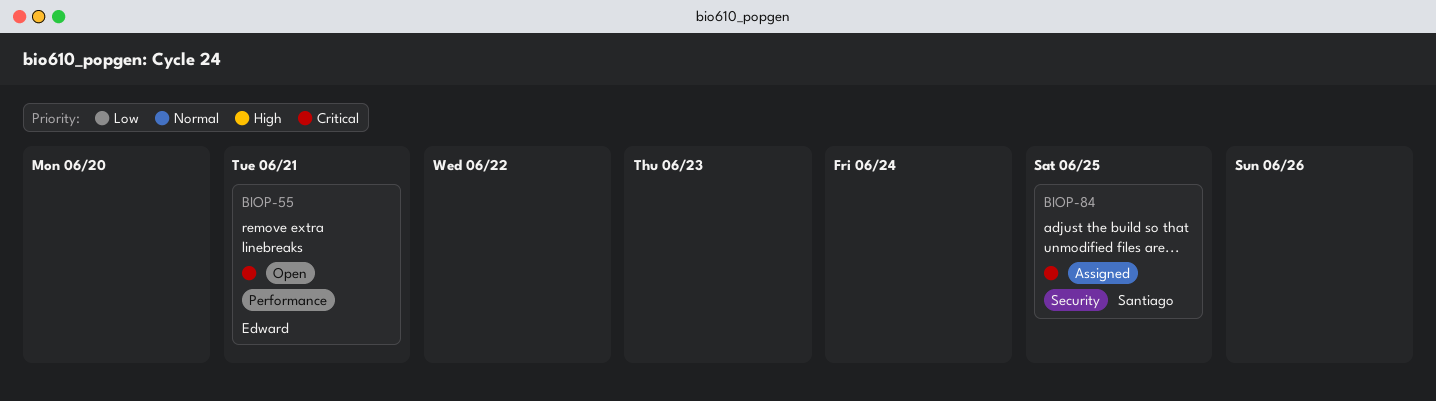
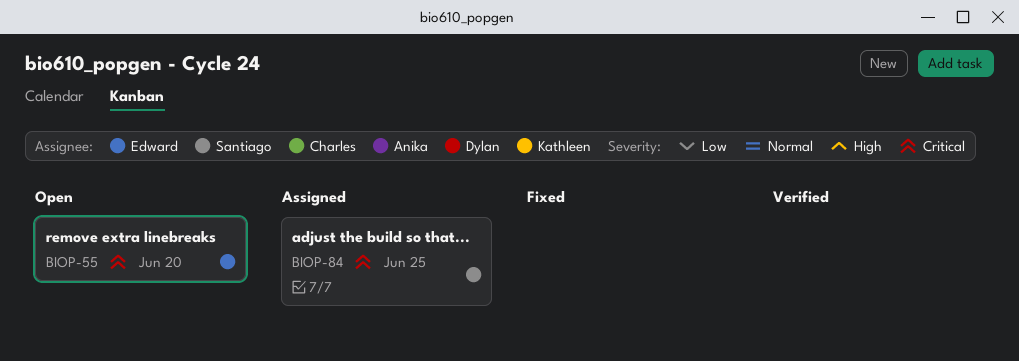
BIOP-55, due: Jun 21 -> Jun 20

